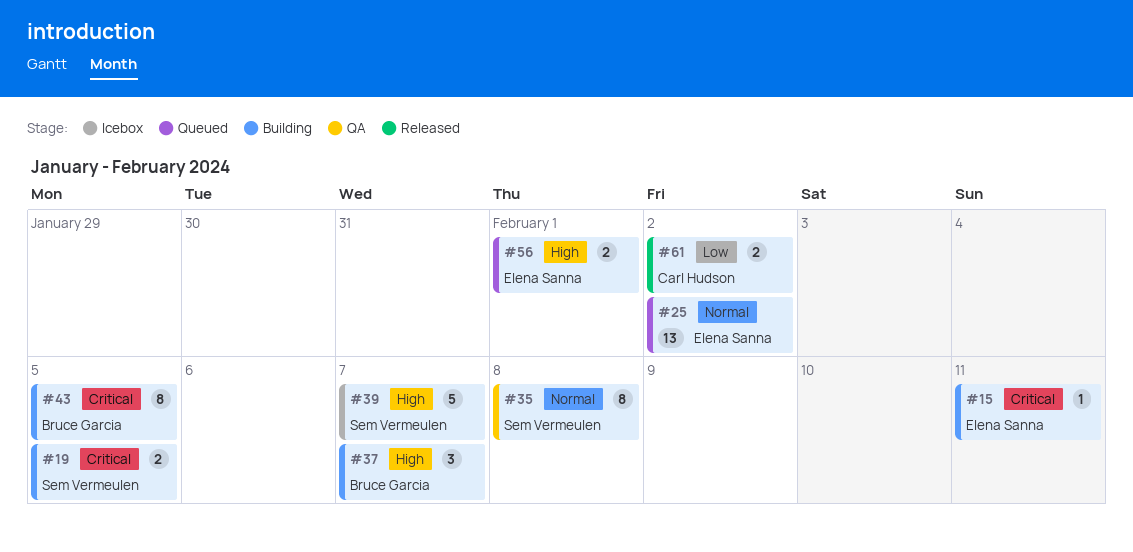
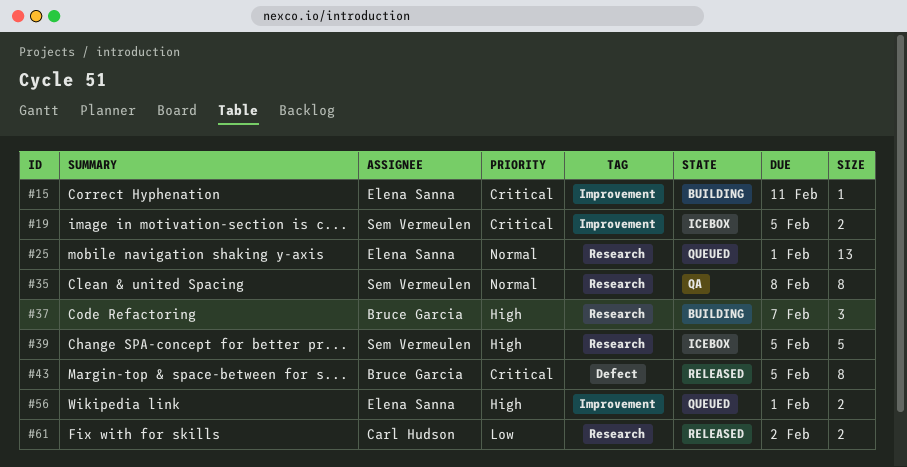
#19, status: Building -> Icebox
#25, due: Feb 2 -> Feb 1
#39, due: Feb 7 -> Feb 5
#43, status: Building -> Released

